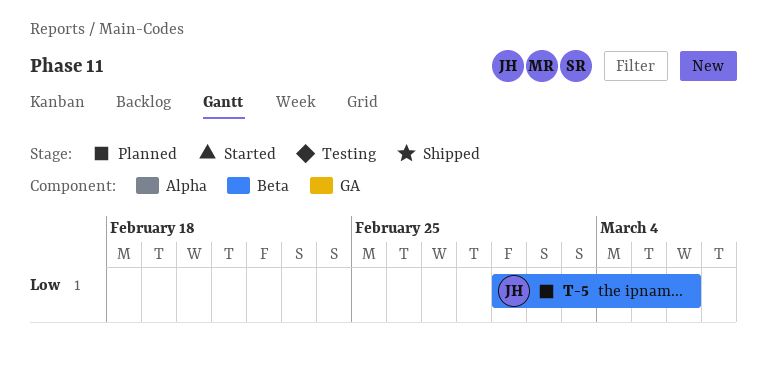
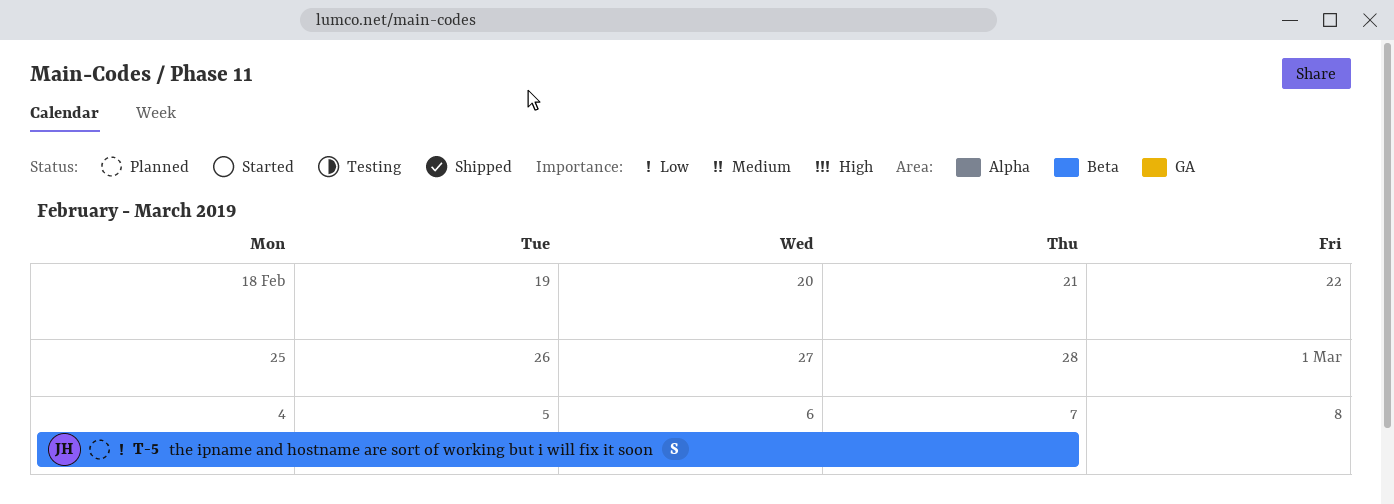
T-5, start: Mar 1 -> Mar 4
T-5, due: Mar 6 -> Mar 7

